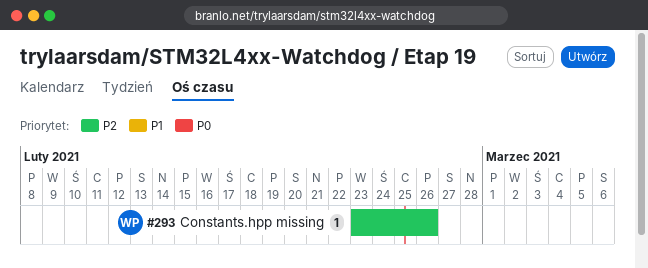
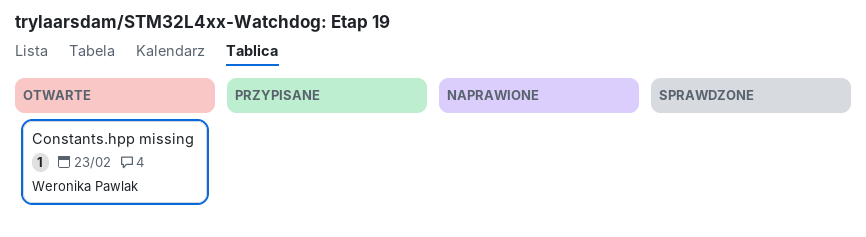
Constants.hpp missing, due: Feb 26 -> Feb 23

